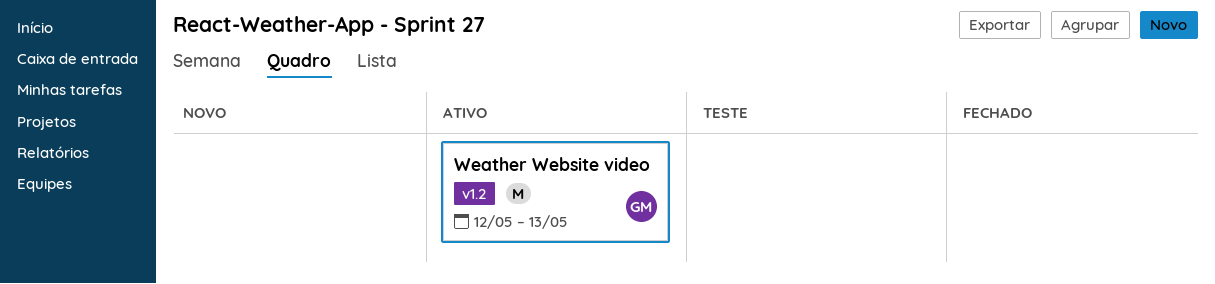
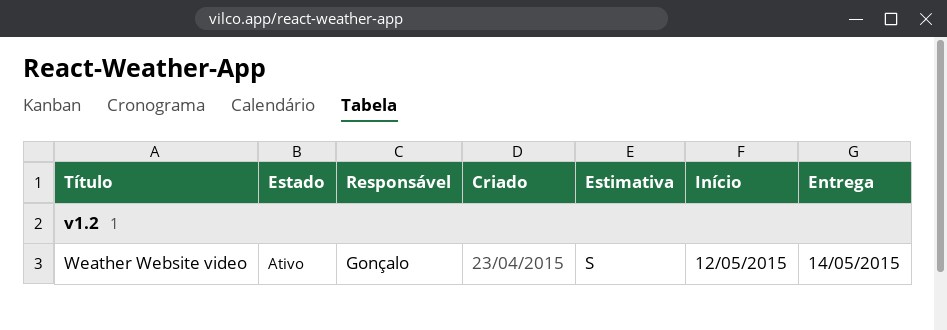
Weather Website video, estimate: M -> S
Weather Website video, due: May 13 -> May 14

